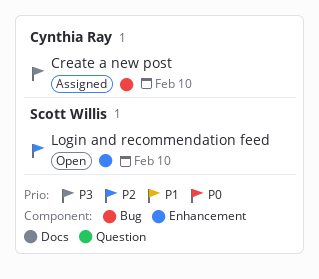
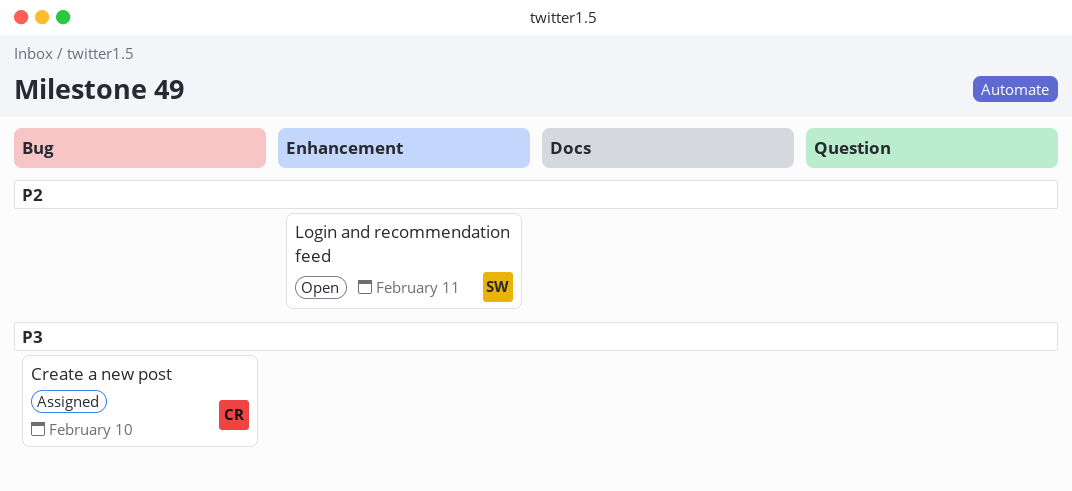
Login and recommendation feed, due: Feb 10 -> Feb 11

